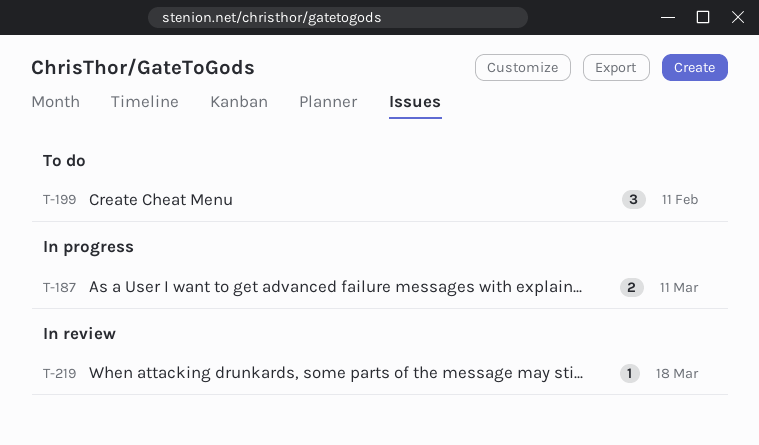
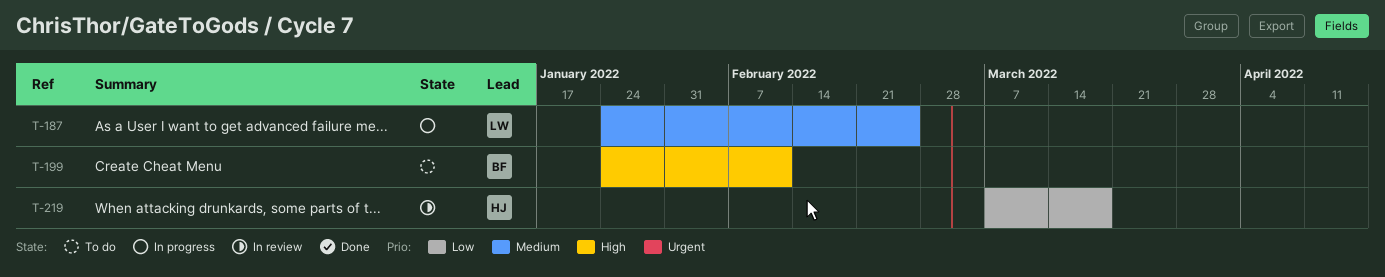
T-187, due: Mar 11 -> Feb 25

